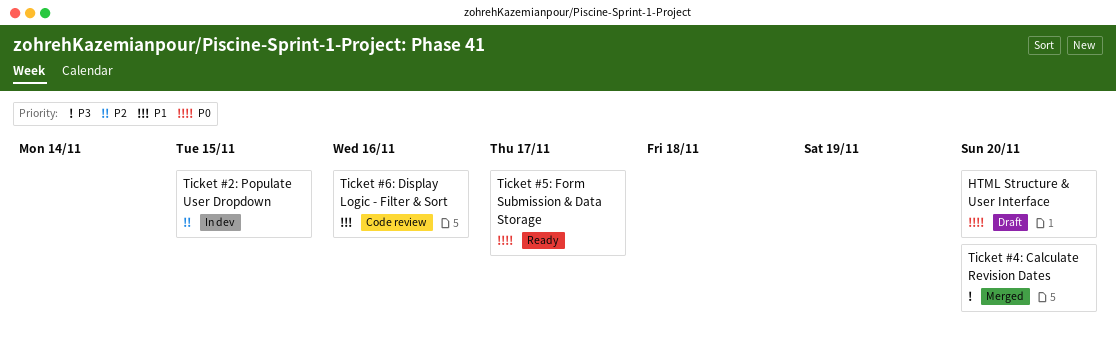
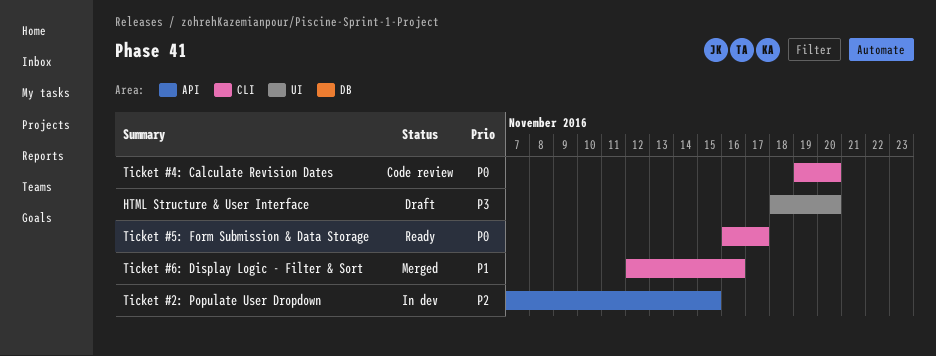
HTML Structure & User Interface, priority: P0 -> P3
Ticket #4: Calculate Revision Dates, status: Merged -> Code review
Ticket #4: Calculate Revision Dates, priority: P3 -> P0
Ticket #6: Display Logic - Filter & Sort, status: Code review -> Merged

